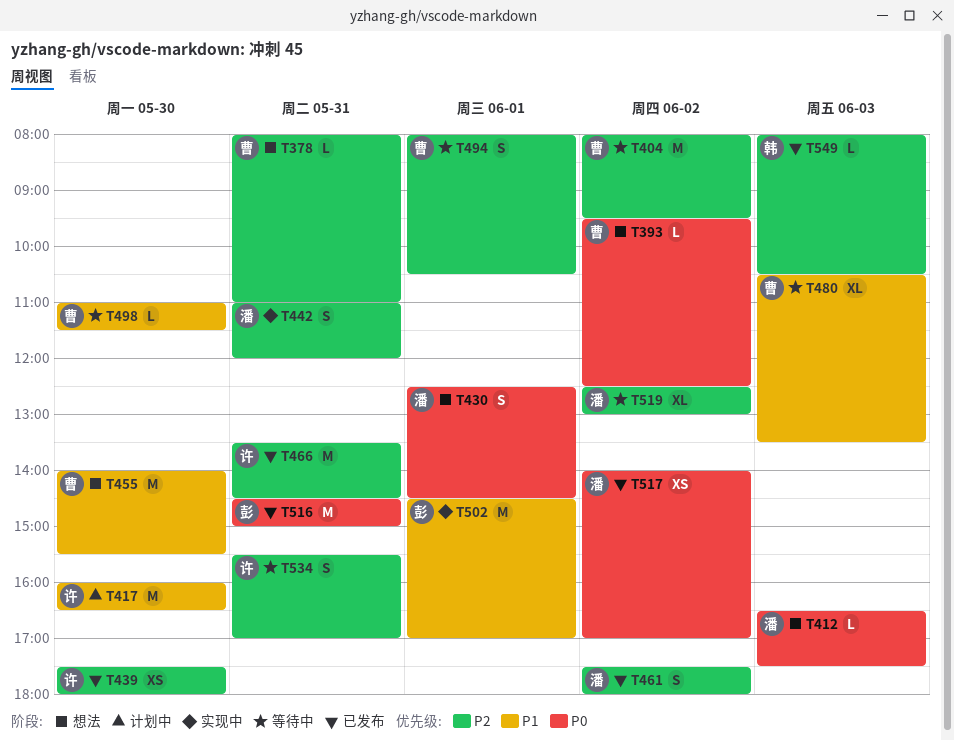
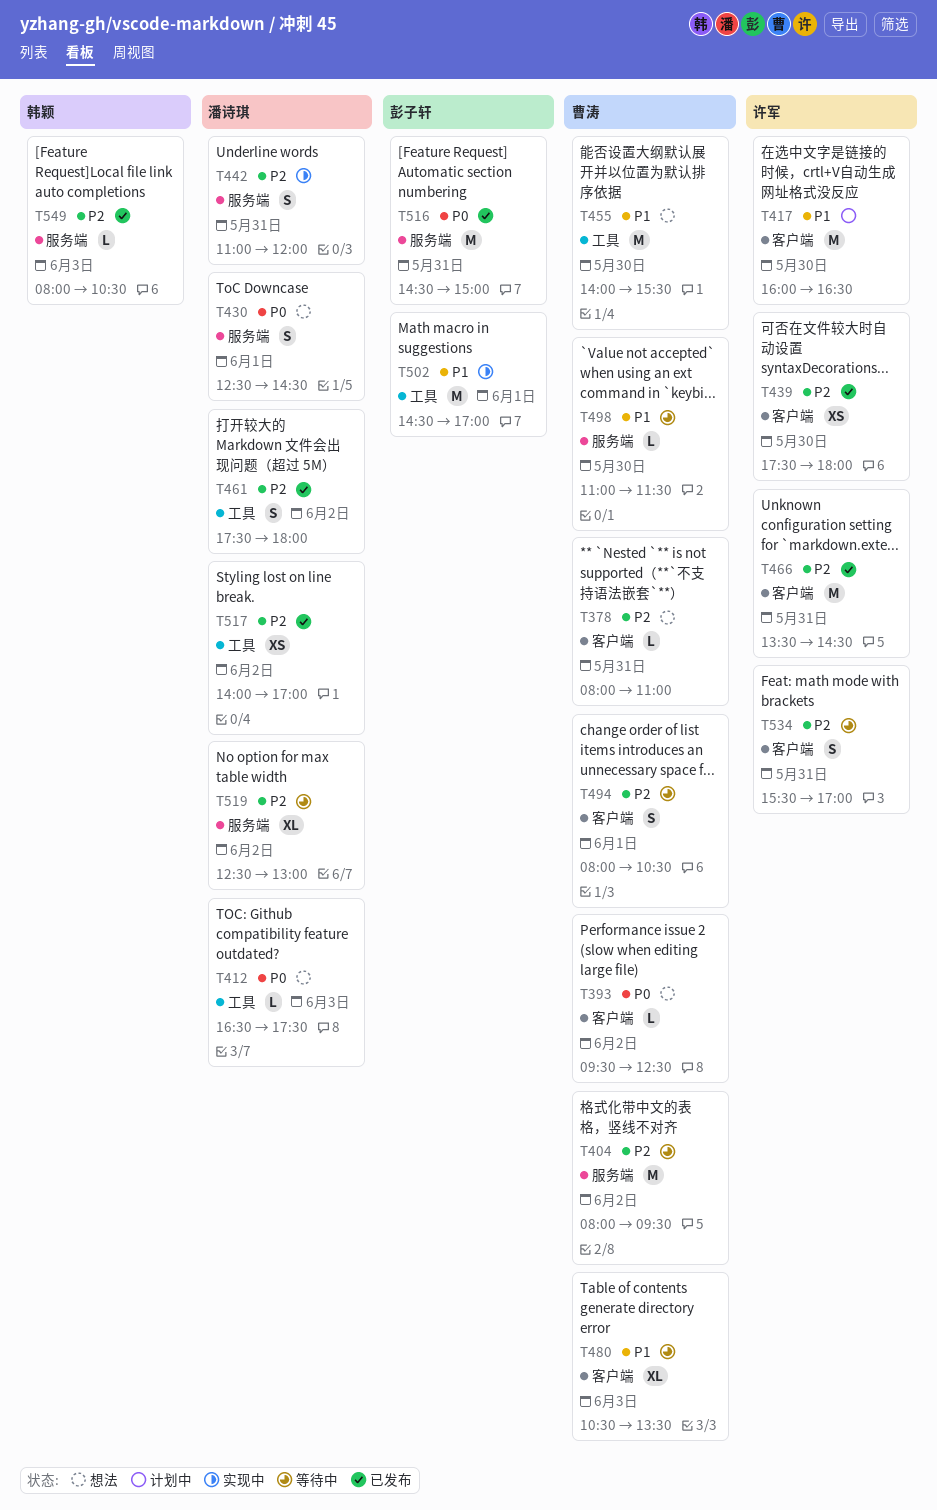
T517, priority: P0 -> P2

